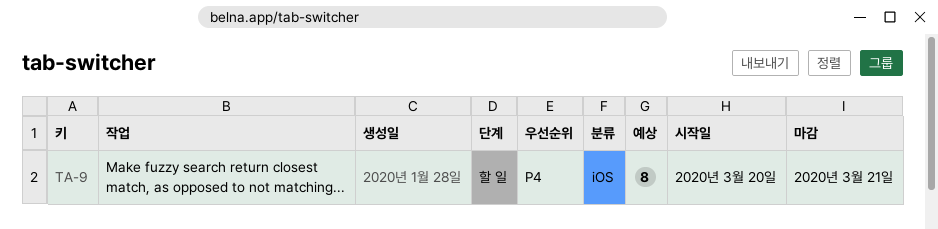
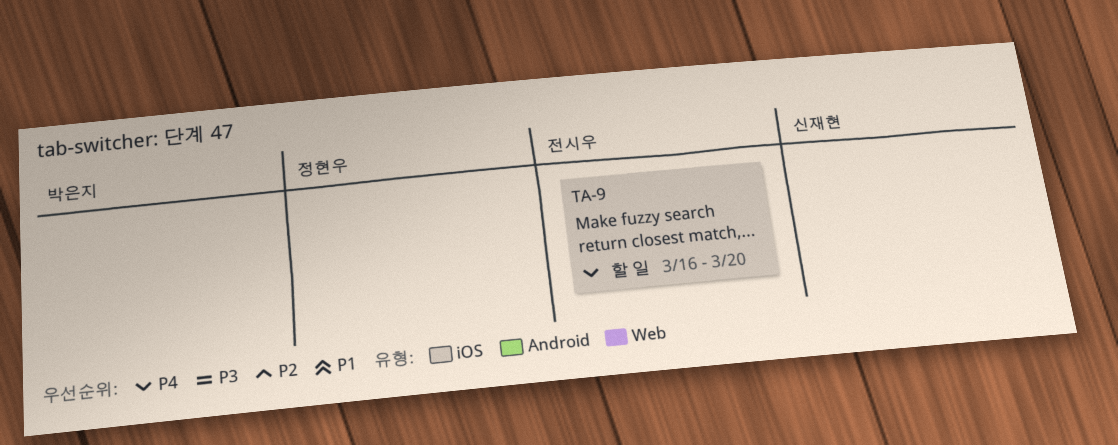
TA-9, start: Mar 20 -> Mar 16
TA-9, due: Mar 21 -> Mar 20

